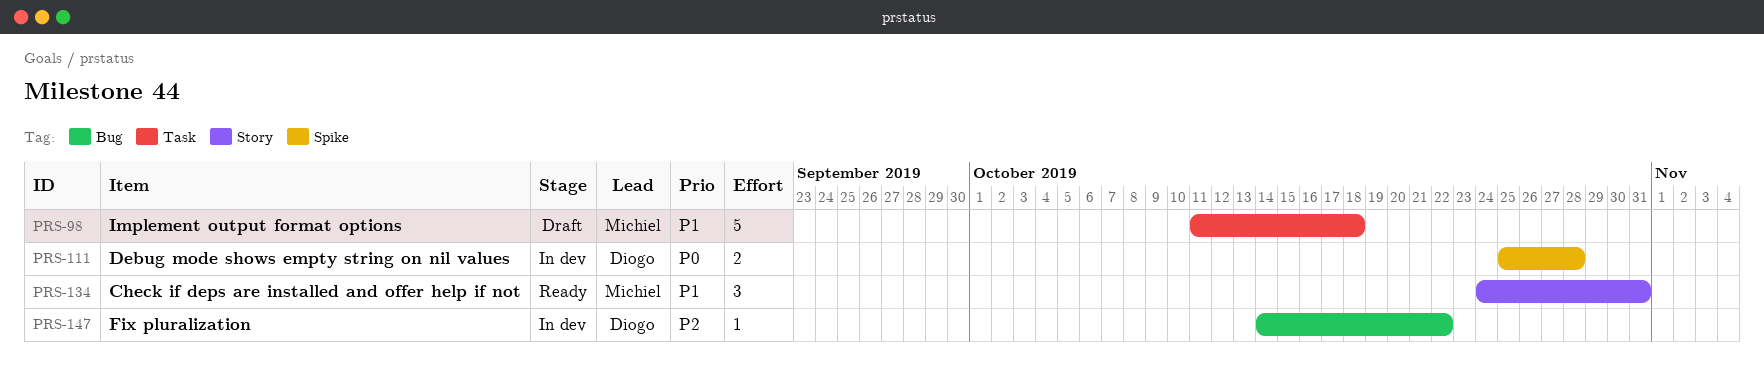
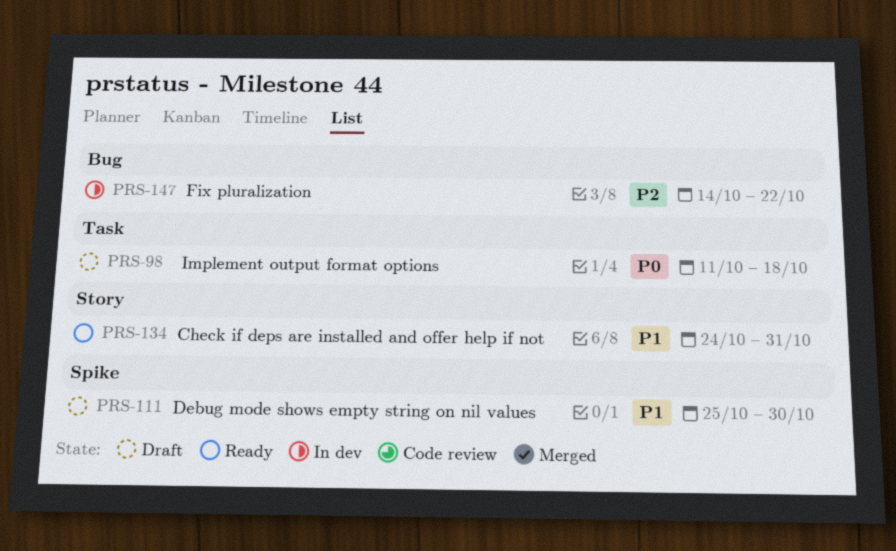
PRS-98, priority: P1 -> P0
PRS-111, status: In dev -> Draft
PRS-111, priority: P0 -> P1
PRS-111, due: Oct 28 -> Oct 30

